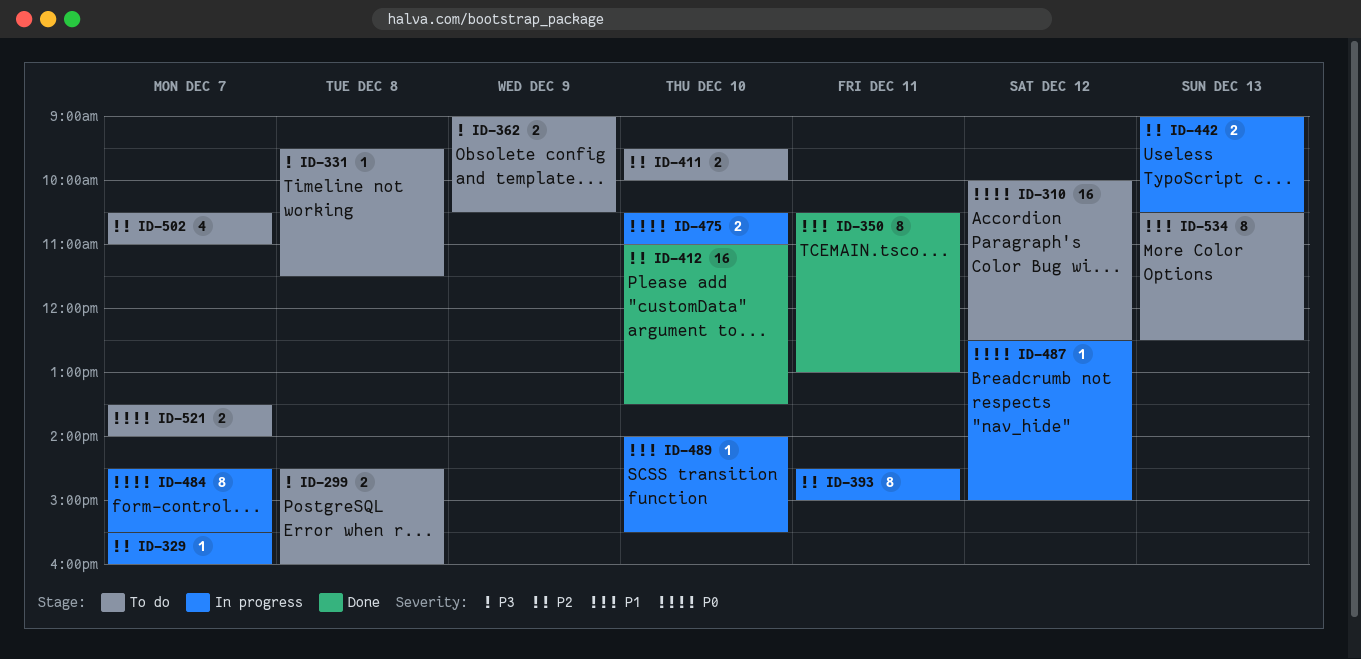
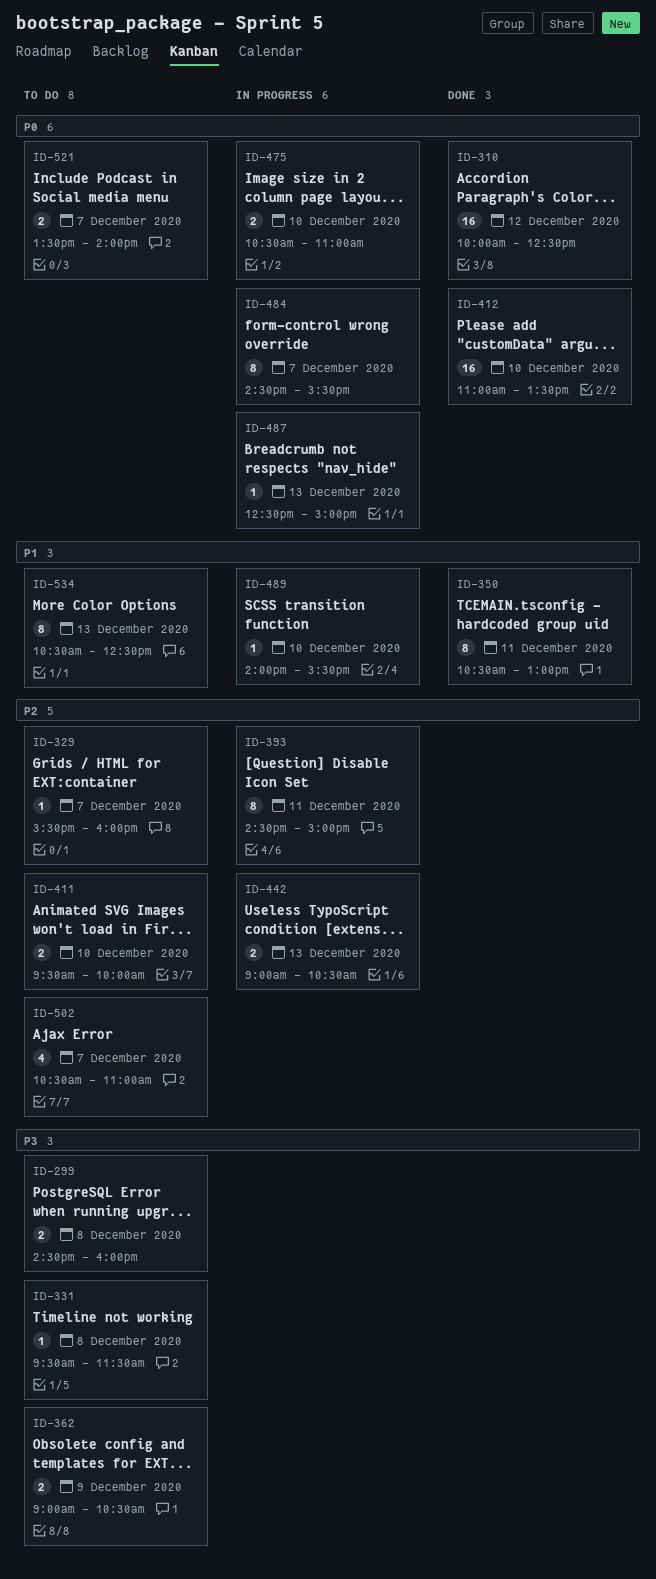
ID-310, status: To do -> Done
ID-329, status: In progress -> To do
ID-412, priority: P2 -> P0
ID-487, day: Dec 12 -> Dec 13

